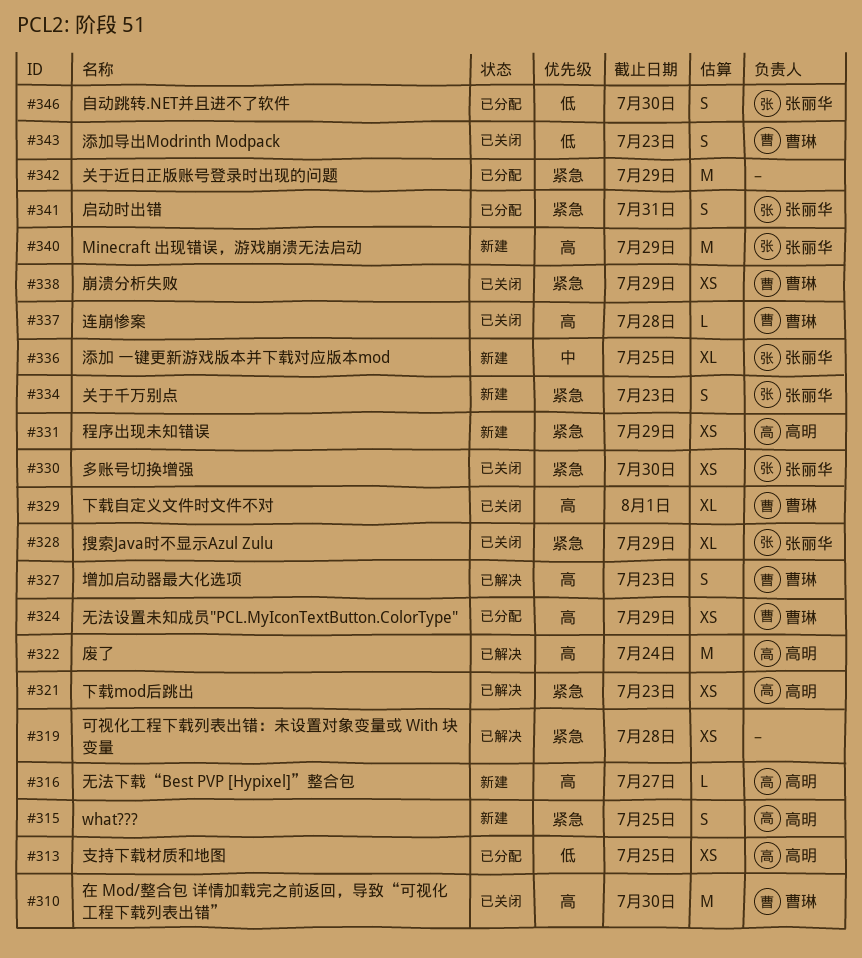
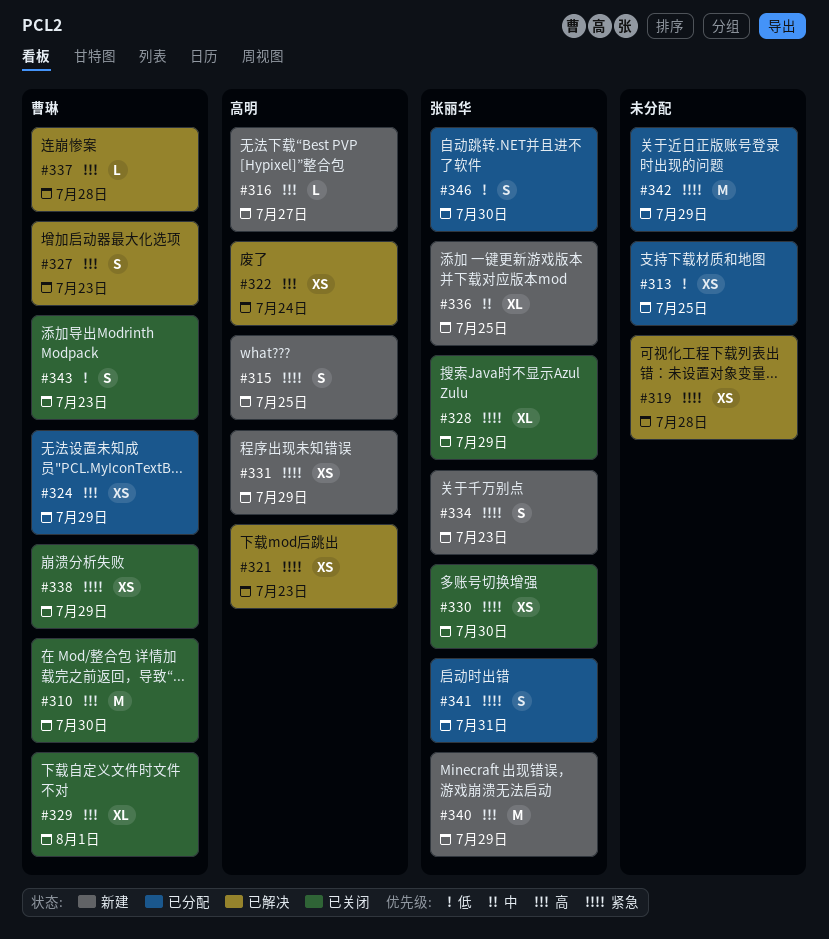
#313, owner: 高明 -> none
#322, estimate: M -> XS
#337, status: 已关闭 -> 已解决

